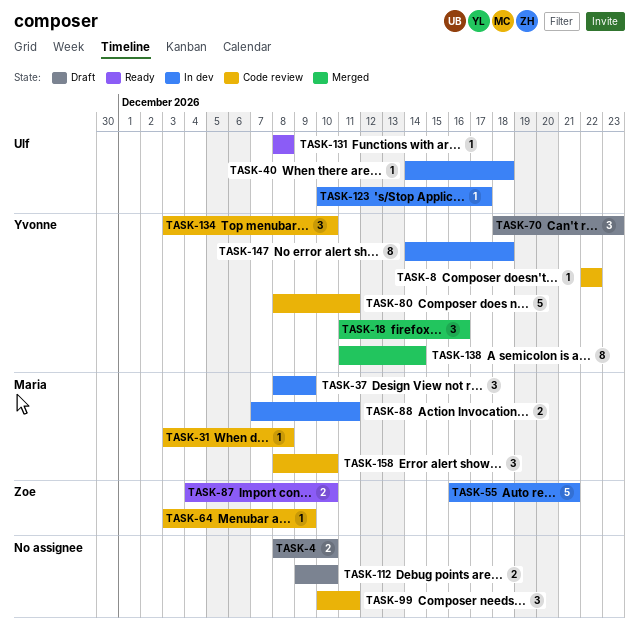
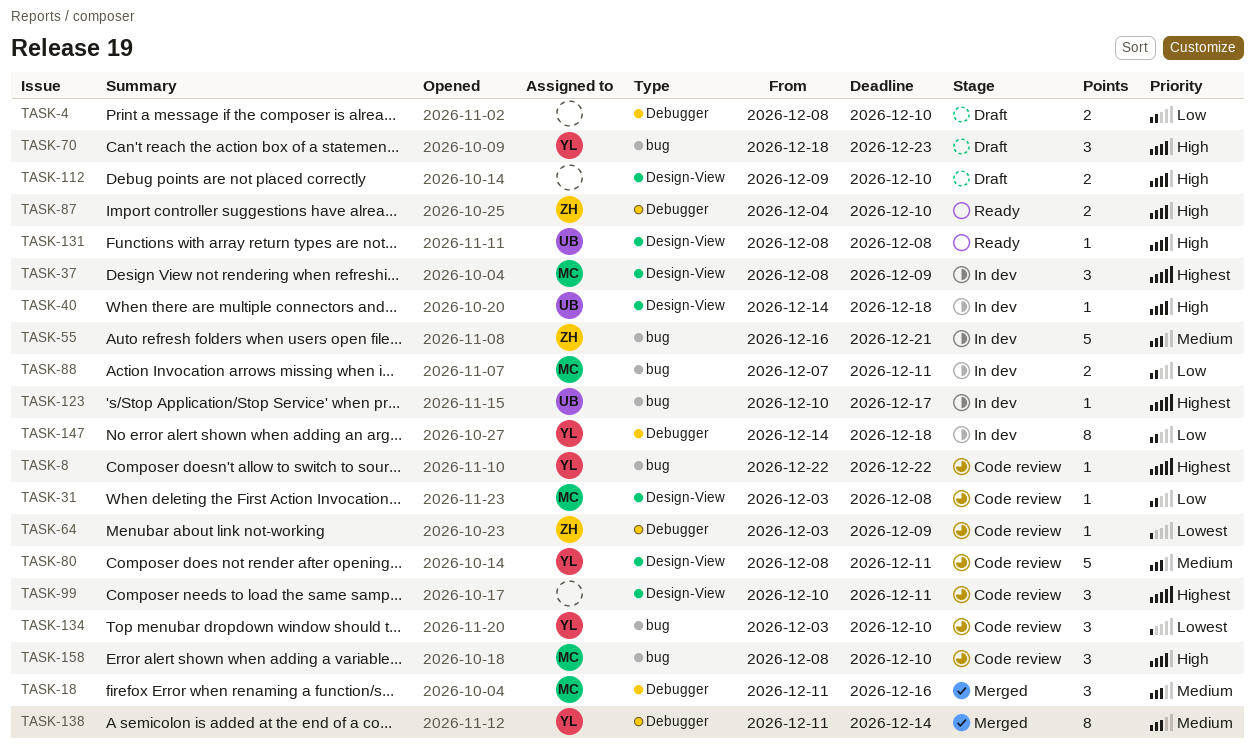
TASK-18, owner: Yvonne -> Maria

